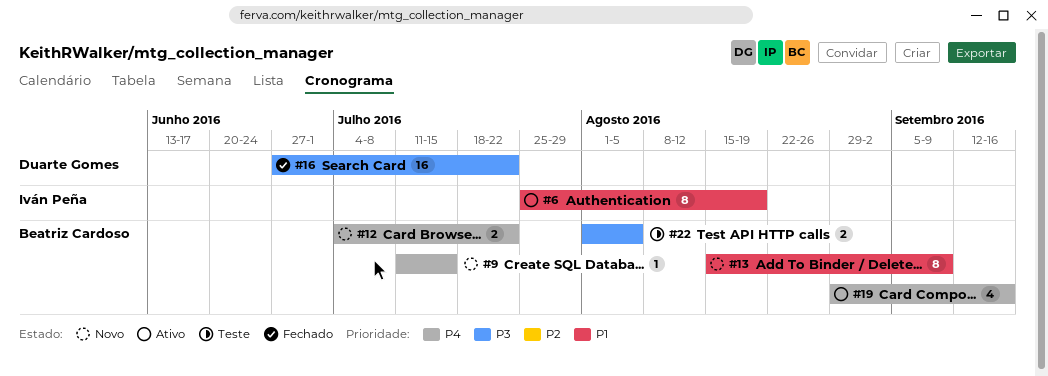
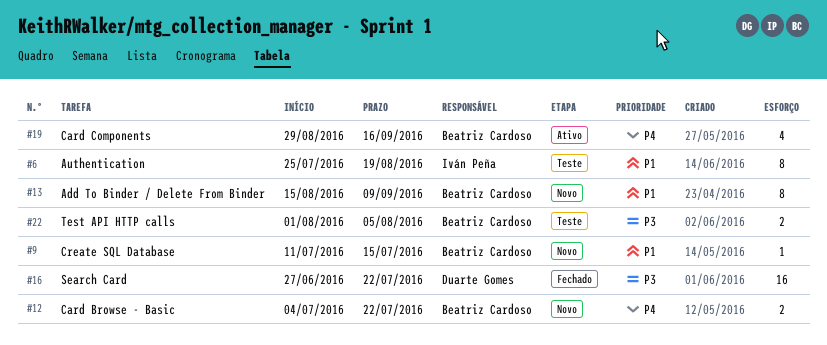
#6, status: Ativo -> Teste
#9, priority: P4 -> P1

